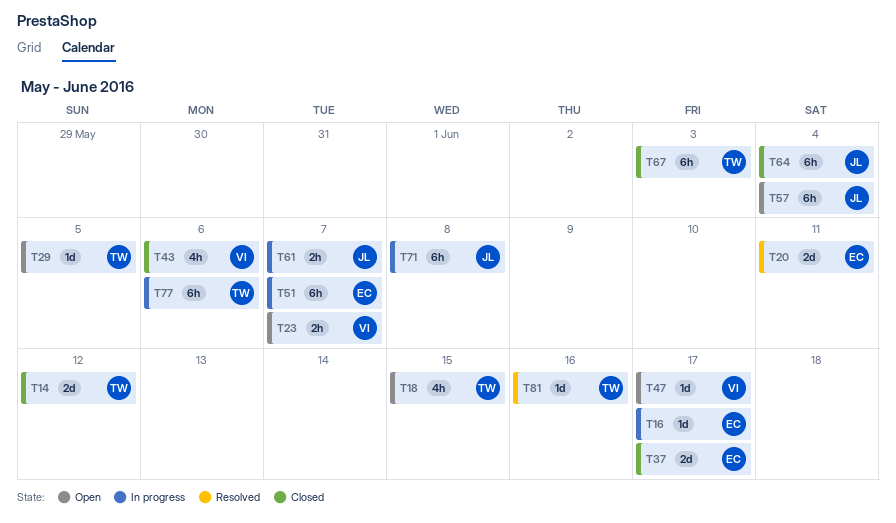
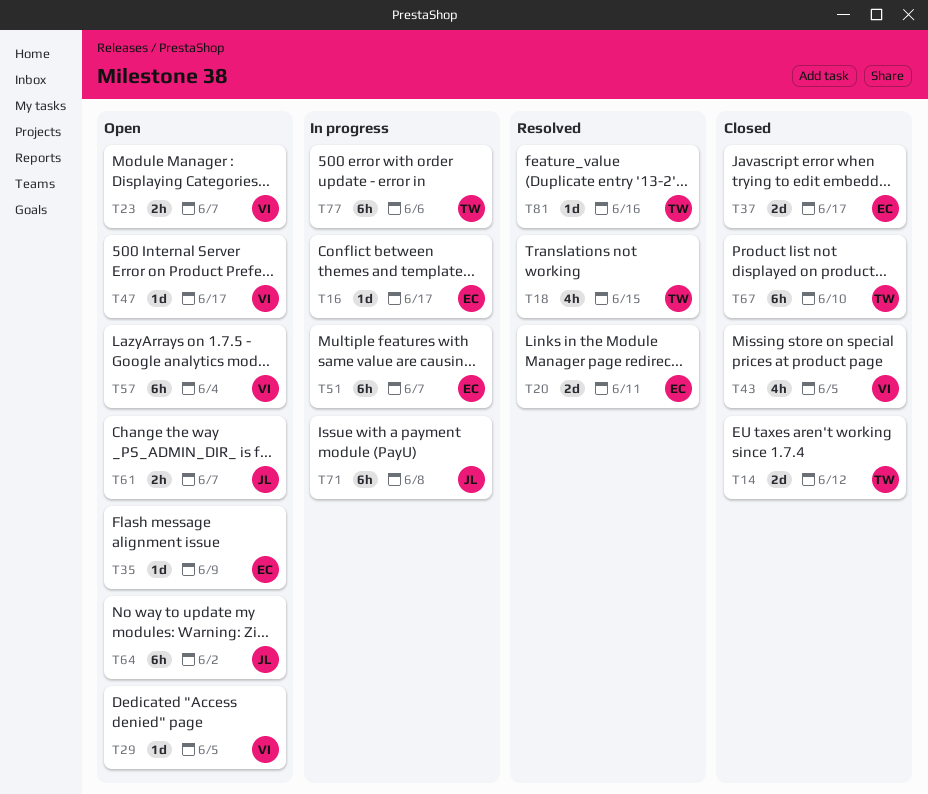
T18, status: Open -> Resolved
T29, owner: TW -> VI
T35: none -> present
T43, due: Jun 6 -> Jun 5
T57, owner: JL -> VI
T61, status: In progress -> Open
T64, status: Closed -> Open
T64, due: Jun 4 -> Jun 2
T67, due: Jun 3 -> Jun 10

